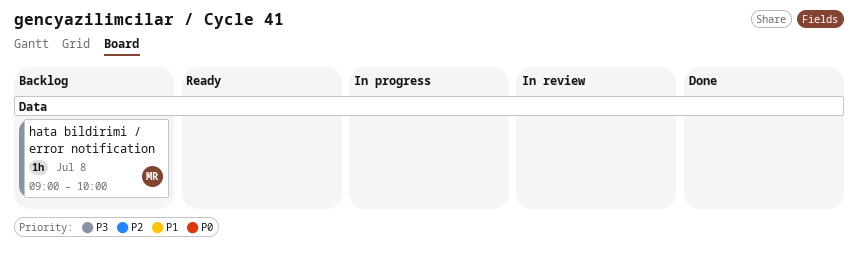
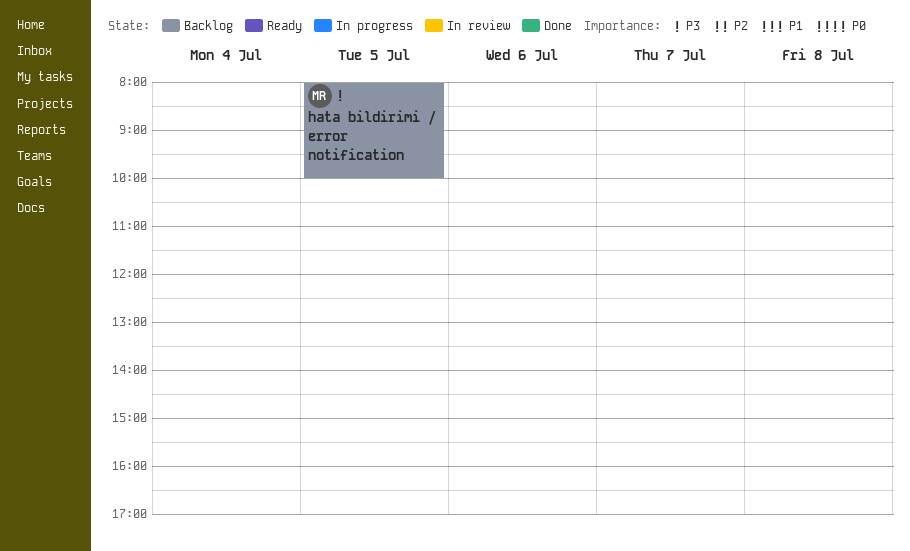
hata bildirimi / error notification, day: Jul 8 -> Jul 5
hata bildirimi / error notification, begins: 09:00 -> 08:00

